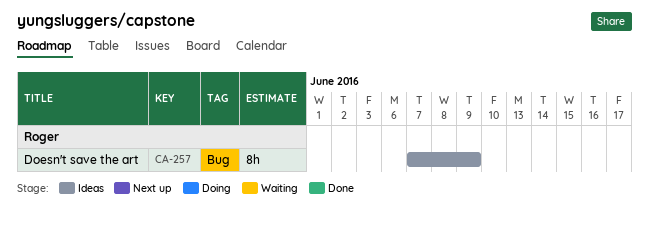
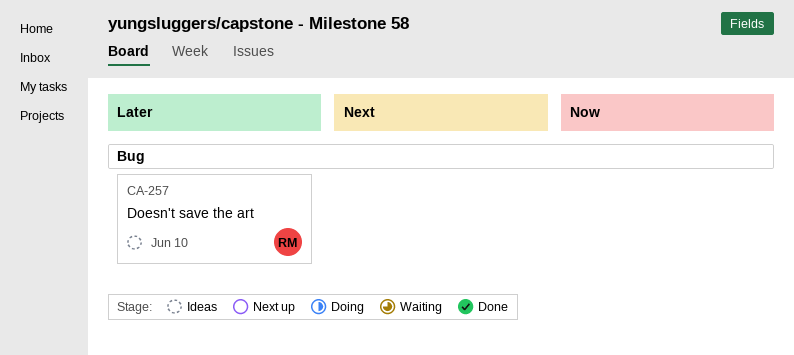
CA-257, due: Jun 9 -> Jun 10

